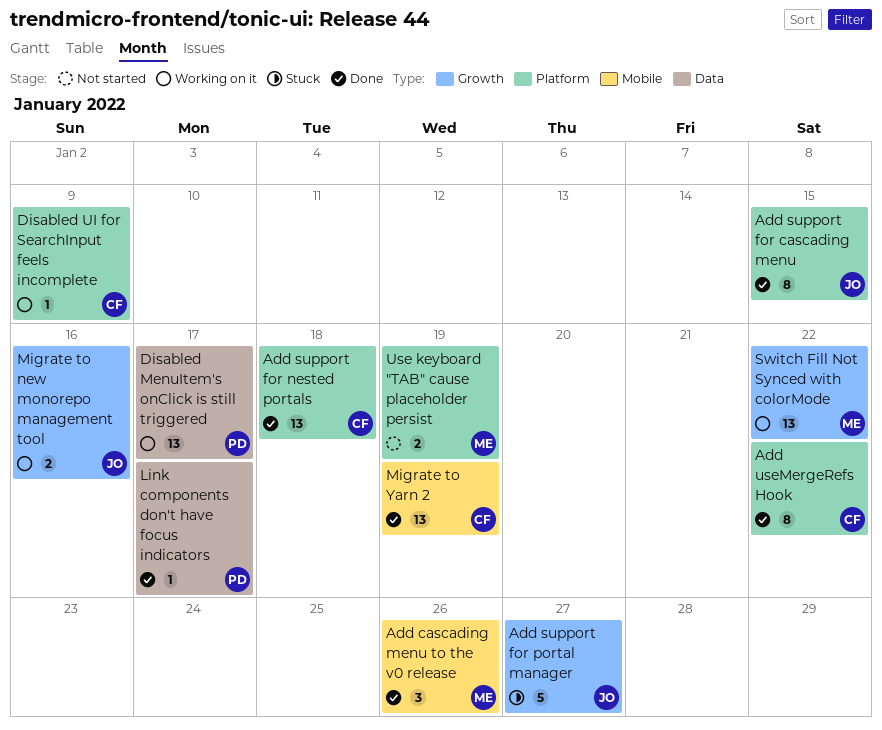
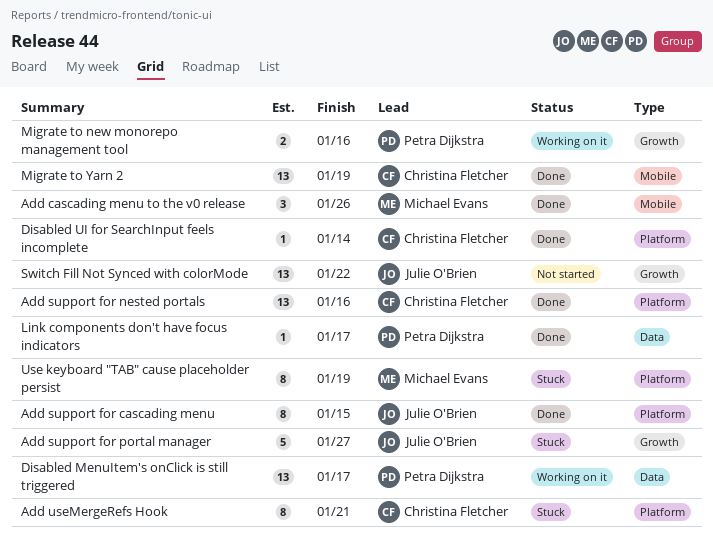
Add support for nested portals, due: Jan 18 -> Jan 16
Add useMergeRefs Hook, status: Done -> Stuck
Add useMergeRefs Hook, due: Jan 22 -> Jan 21
Disabled UI for SearchInput feels incomplete, status: Working on it -> Done
Disabled UI for SearchInput feels incomplete, due: Jan 9 -> Jan 14
Migrate to new monorepo management tool, owner: Julie O'Brien -> Petra Dijkstra
Switch Fill Not Synced with colorMode, status: Working on it -> Not started
Switch Fill Not Synced with colorMode, owner: Michael Evans -> Julie O'Brien
Use keyboard "TAB" cause placeholder persist, status: Not started -> Stuck
Use keyboard "TAB" cause placeholder persist, estimate: 2 -> 8

